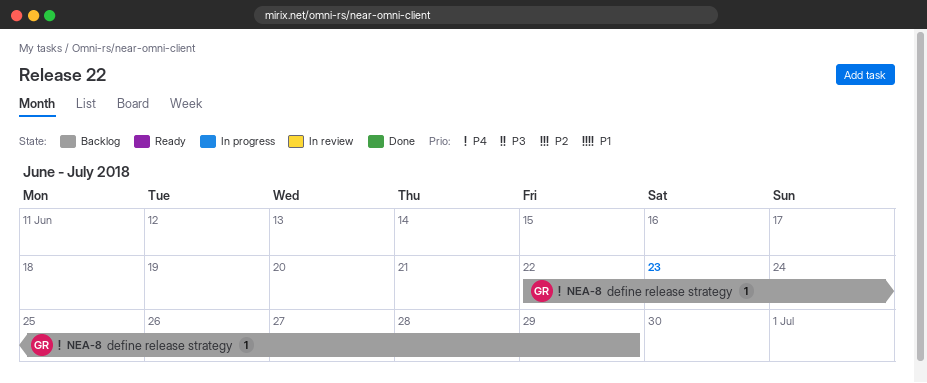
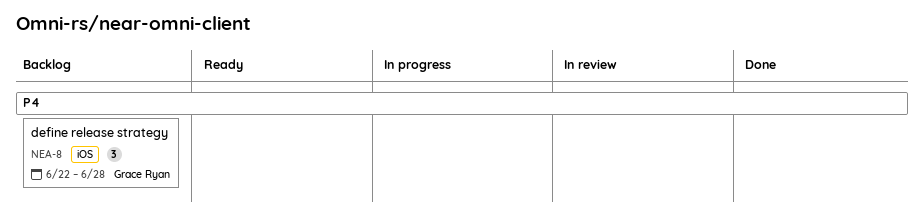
NEA-8, estimate: 1 -> 3
NEA-8, due: Jun 29 -> Jun 28

